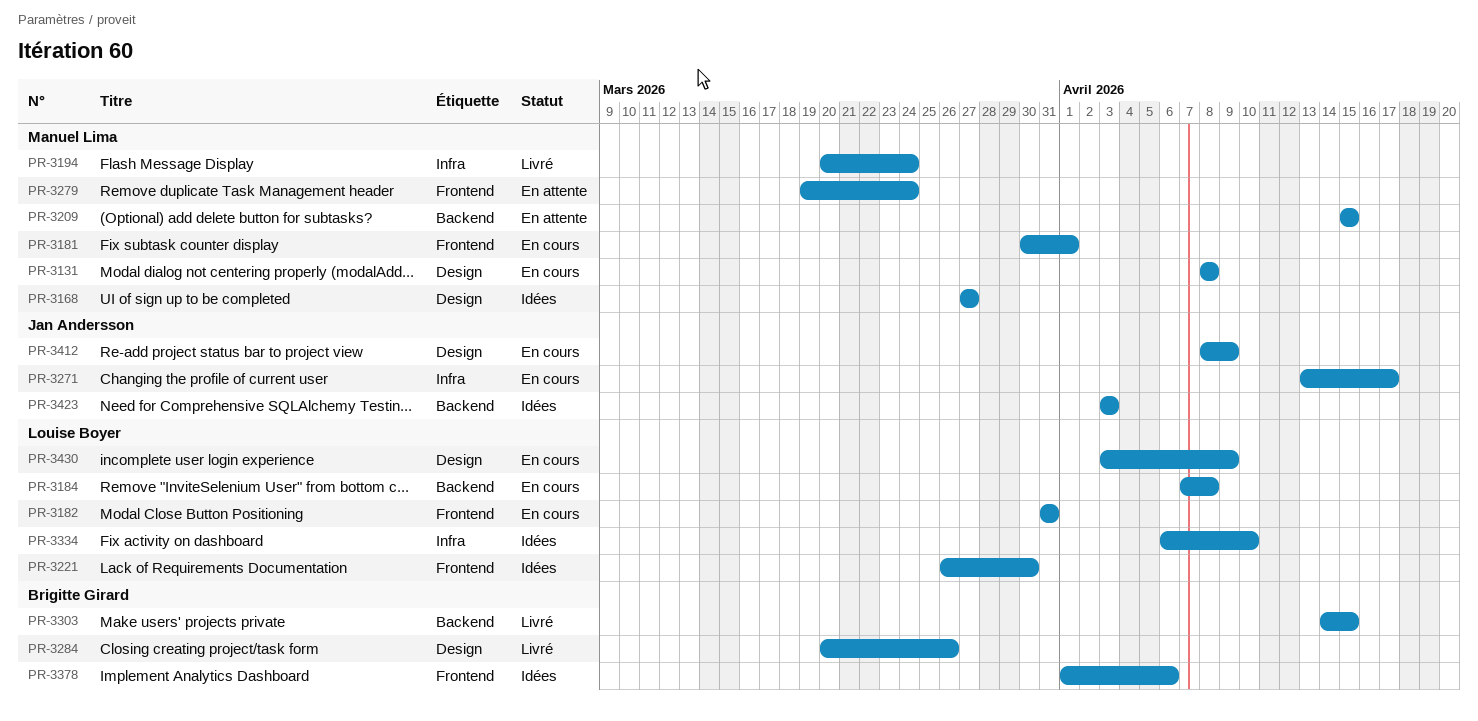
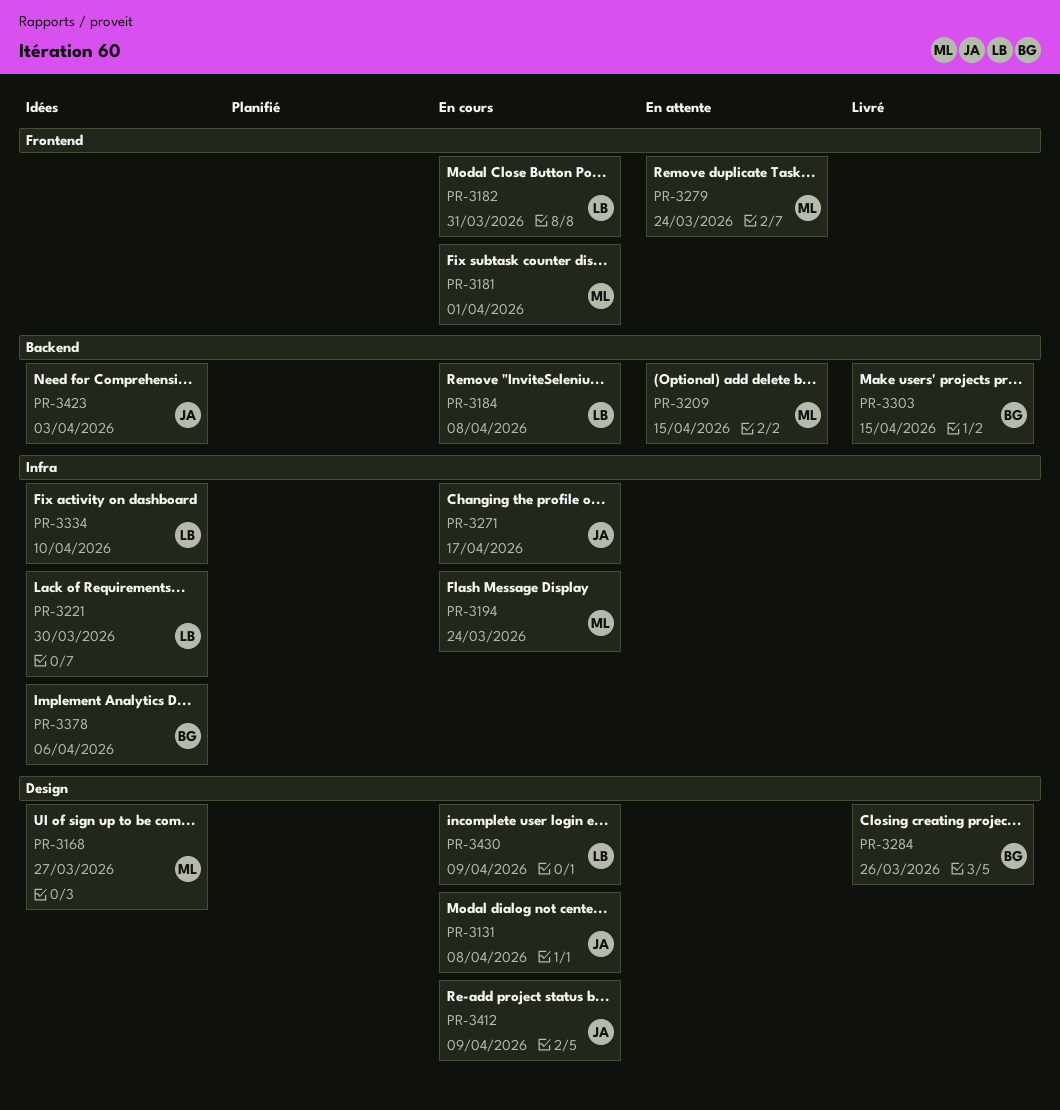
PR-3131, owner: Manuel Lima -> Jan Andersson
PR-3194, status: Livré -> En cours
PR-3221, label: Frontend -> Infra
PR-3378, label: Frontend -> Infra

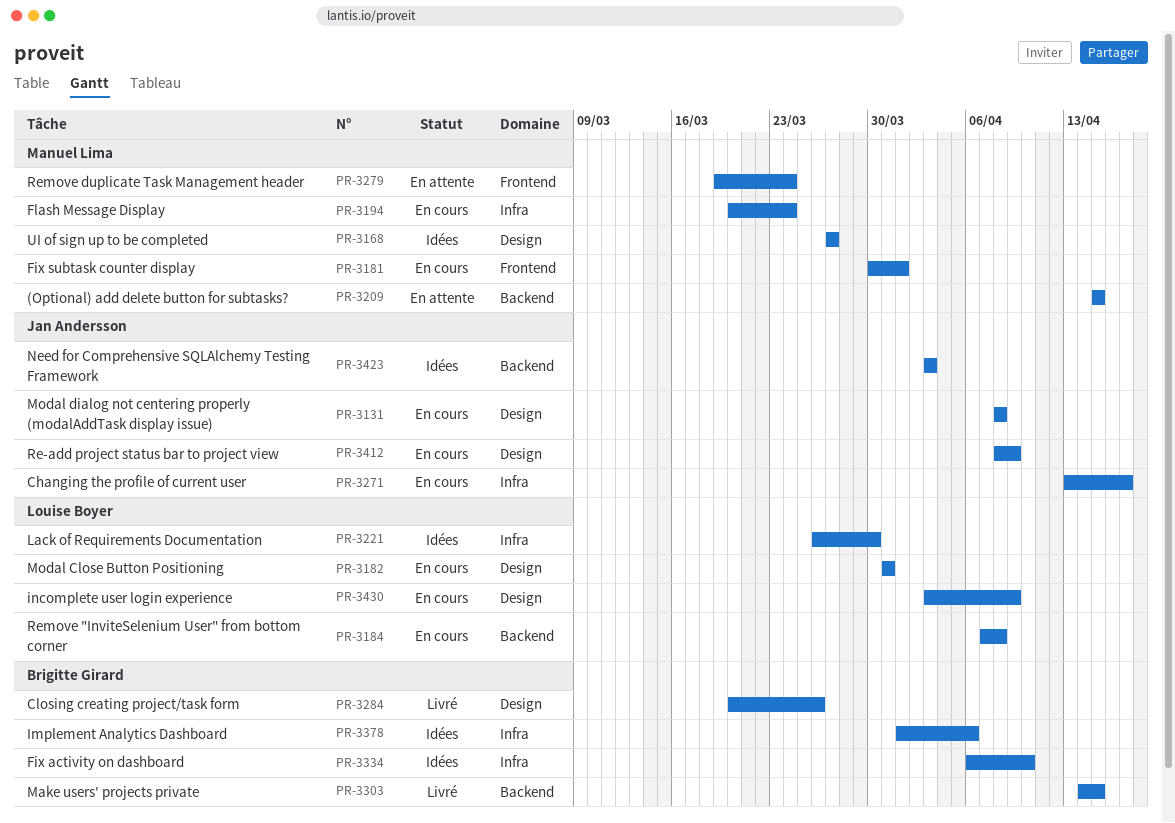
PR-3182, label: Frontend -> Design
PR-3334, owner: Louise Boyer -> Brigitte Girard

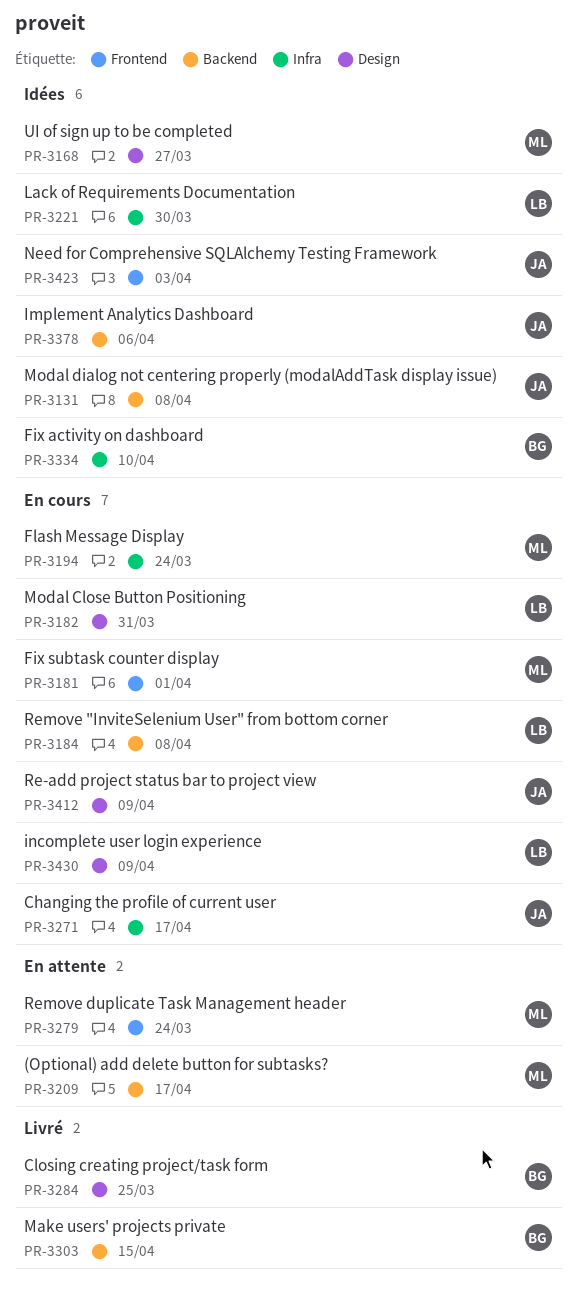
PR-3131, status: En cours -> Idées
PR-3131, label: Design -> Backend
PR-3209, due: Apr 15 -> Apr 17
PR-3284, due: Mar 26 -> Mar 25
PR-3378, owner: Brigitte Girard -> Jan Andersson
PR-3378, label: Infra -> Backend
PR-3423, label: Backend -> Frontend

